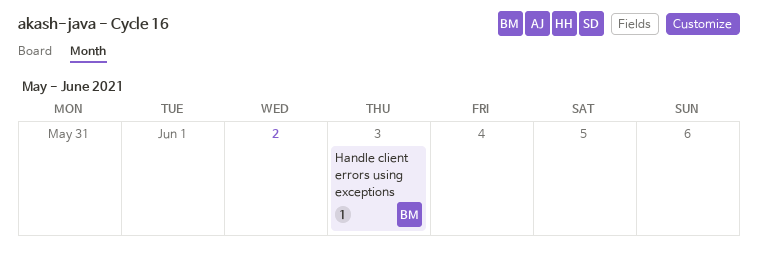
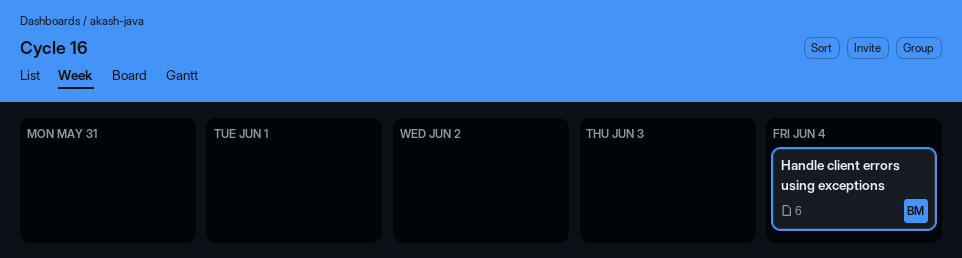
Handle client errors using exceptions, due: Jun 3 -> Jun 4

